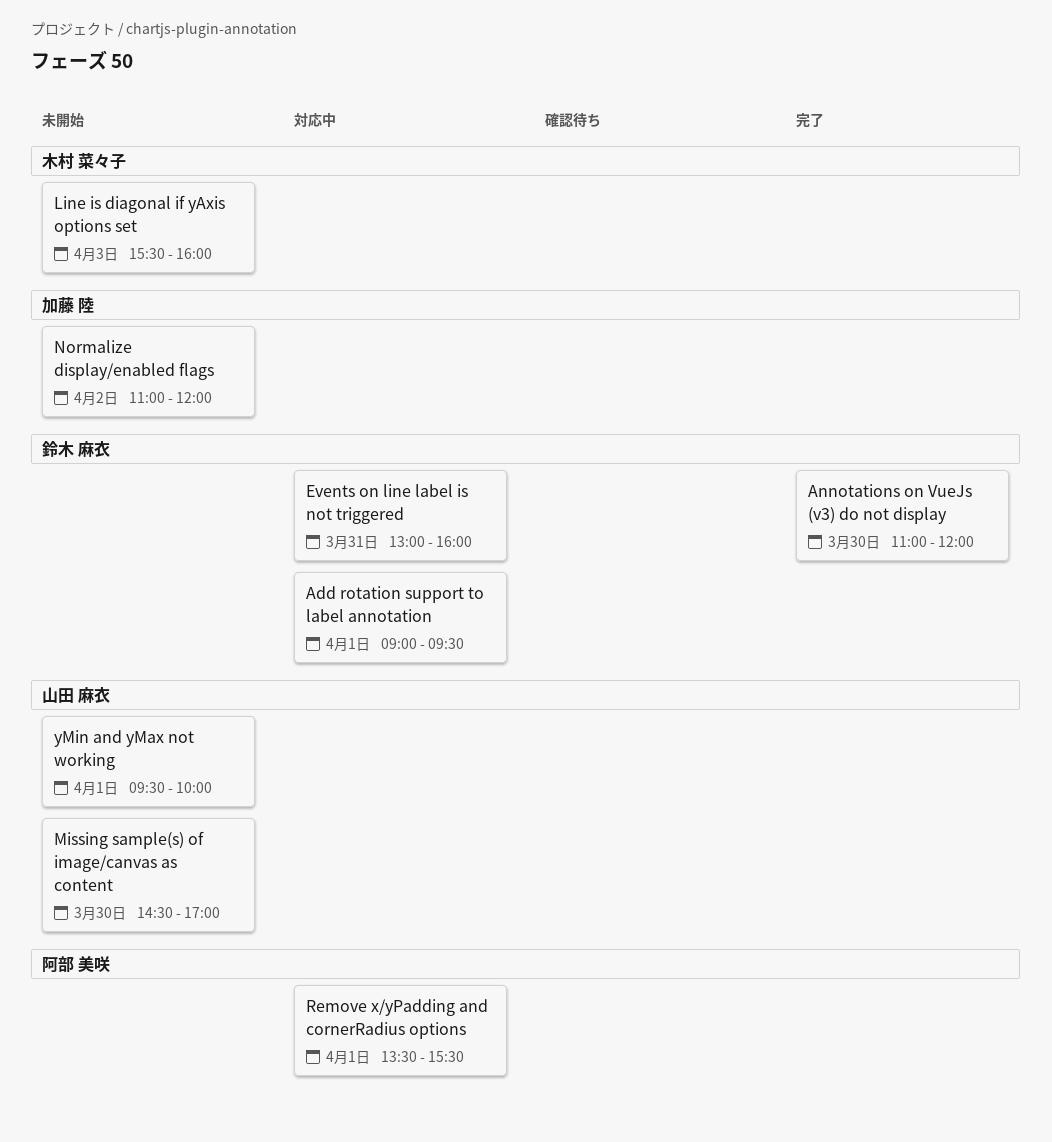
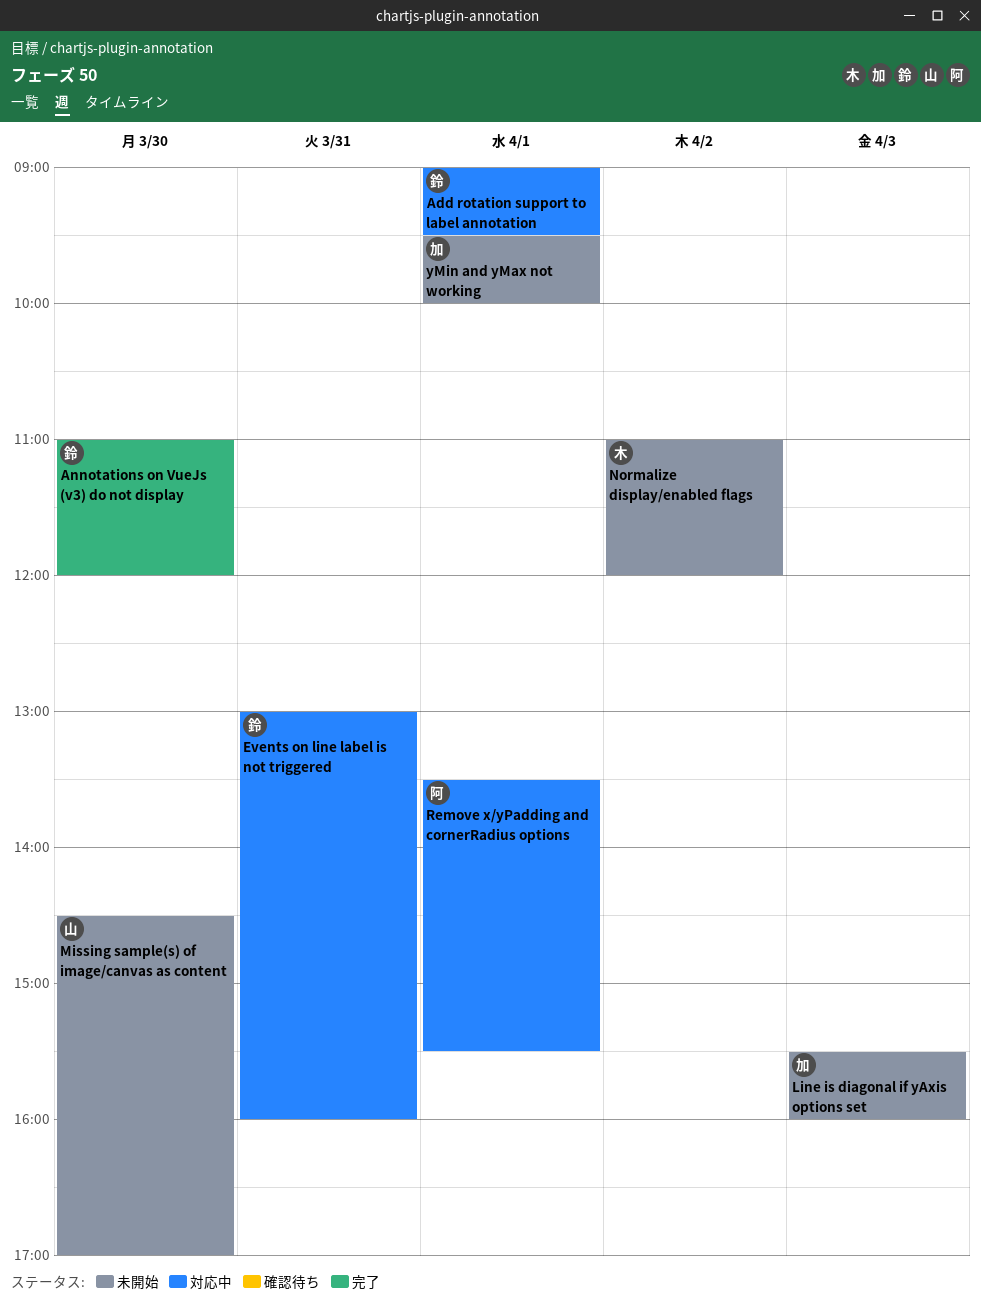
Line is diagonal if yAxis options set, owner: 木村 菜々子 -> 加藤 陸
Normalize display/enabled flags, owner: 加藤 陸 -> 木村 菜々子
yMin and yMax not working, owner: 山田 麻衣 -> 加藤 陸

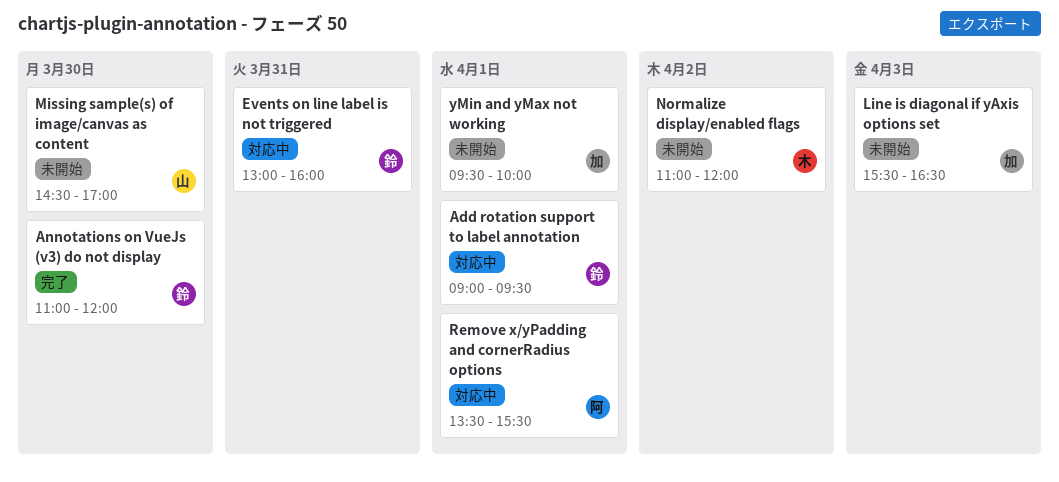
Line is diagonal if yAxis options set, ends: 16:00 -> 16:30

